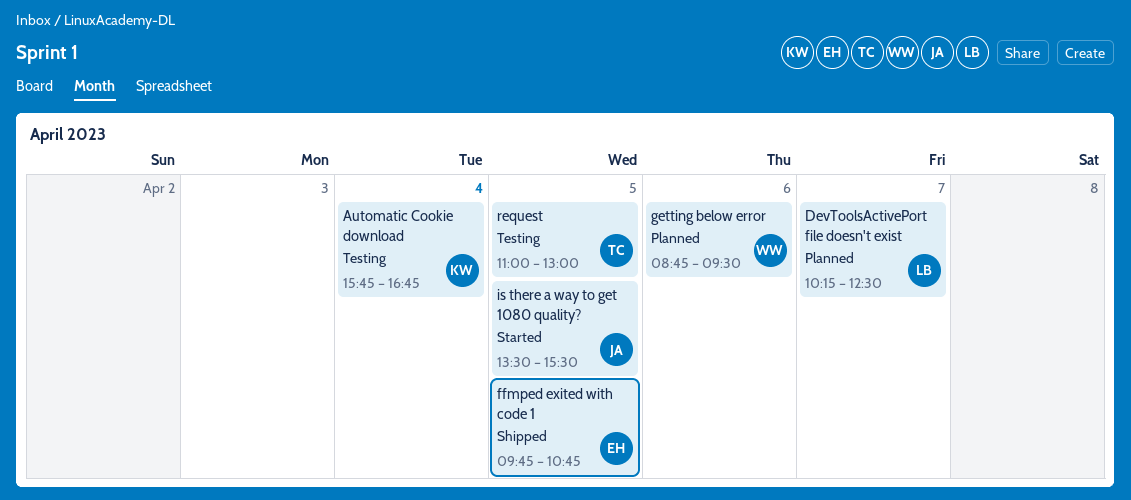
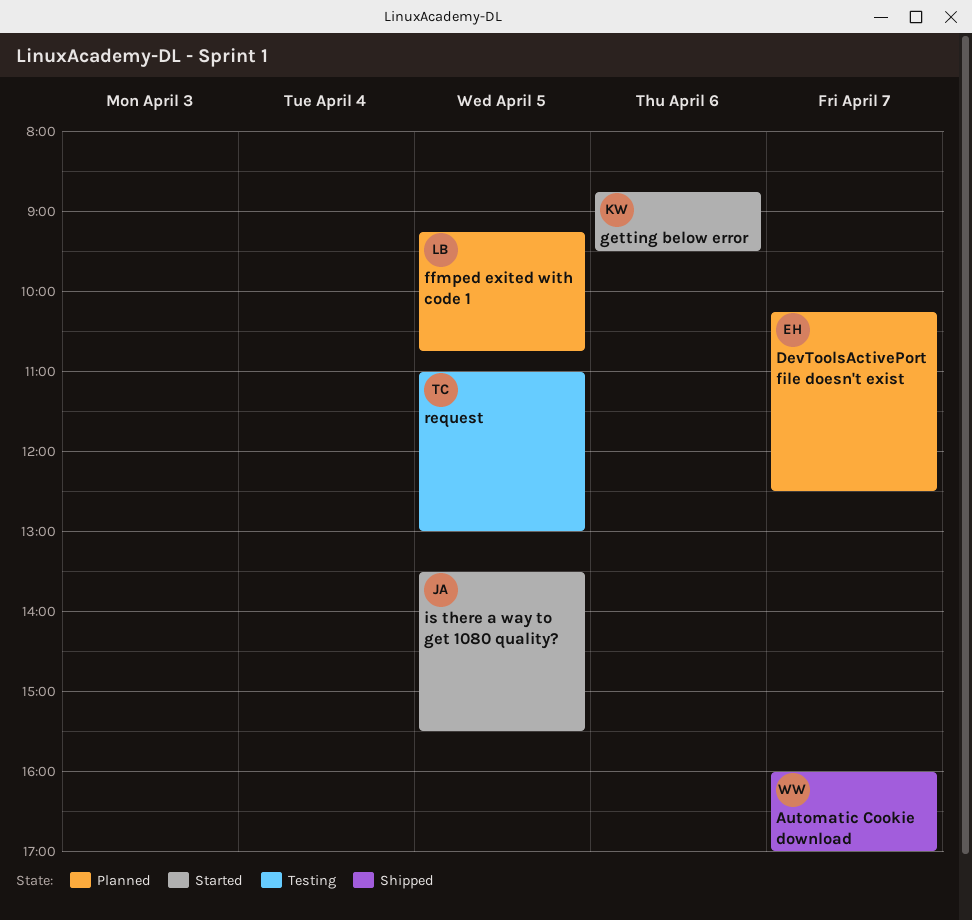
Automatic Cookie download, status: Testing -> Shipped
Automatic Cookie download, owner: KW -> WW
Automatic Cookie download, day: Apr 4 -> Apr 7
Automatic Cookie download, begins: 15:45 -> 16:00
Automatic Cookie download, ends: 16:45 -> 17:00
DevToolsActivePort file doesn't exist, owner: LB -> EH
ffmped exited with code 1, status: Shipped -> Planned
ffmped exited with code 1, owner: EH -> LB
ffmped exited with code 1, begins: 09:45 -> 09:15
getting below error, status: Planned -> Started
getting below error, owner: WW -> KW

